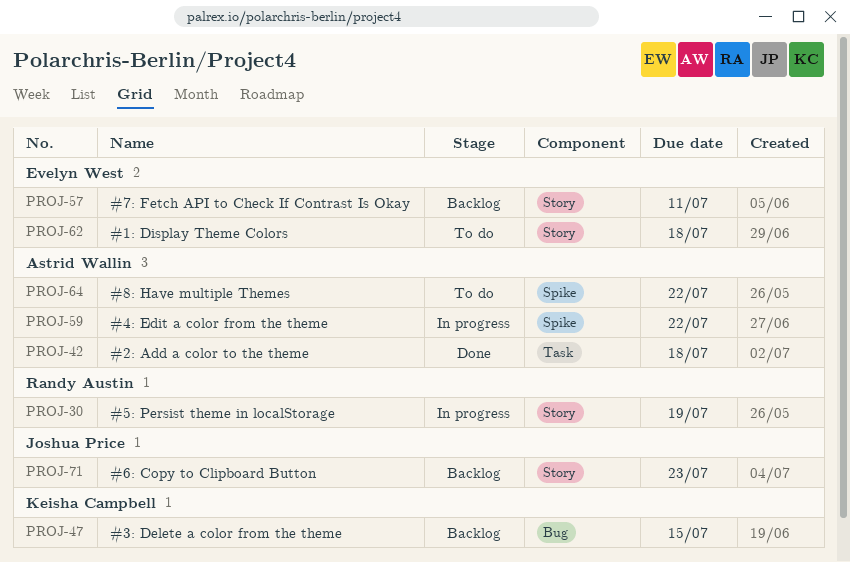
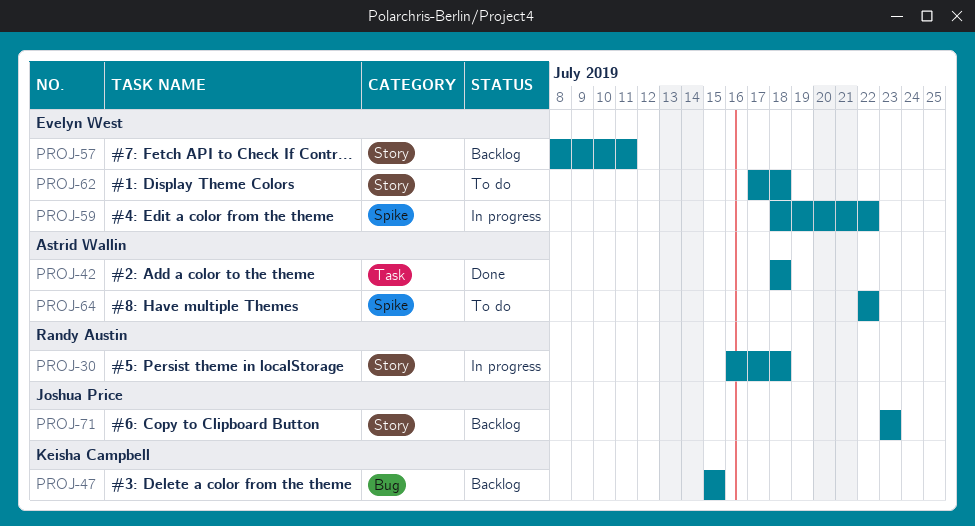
PROJ-30, due: Jul 19 -> Jul 18
PROJ-59, owner: Astrid Wallin -> Evelyn West

